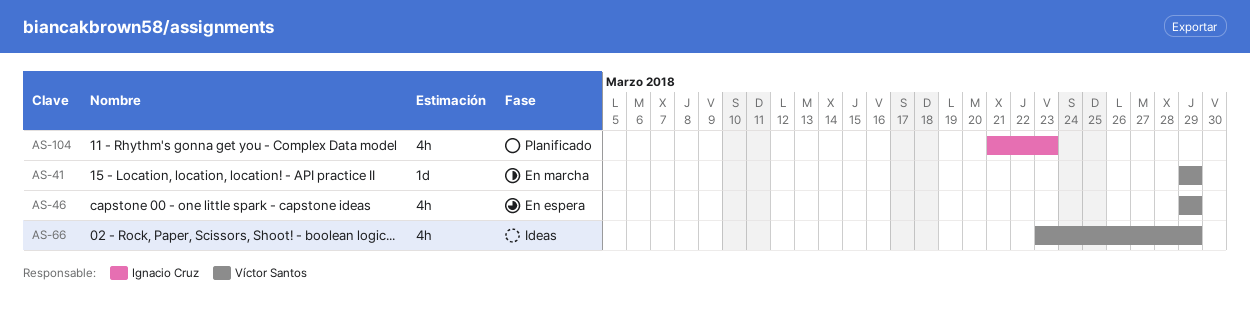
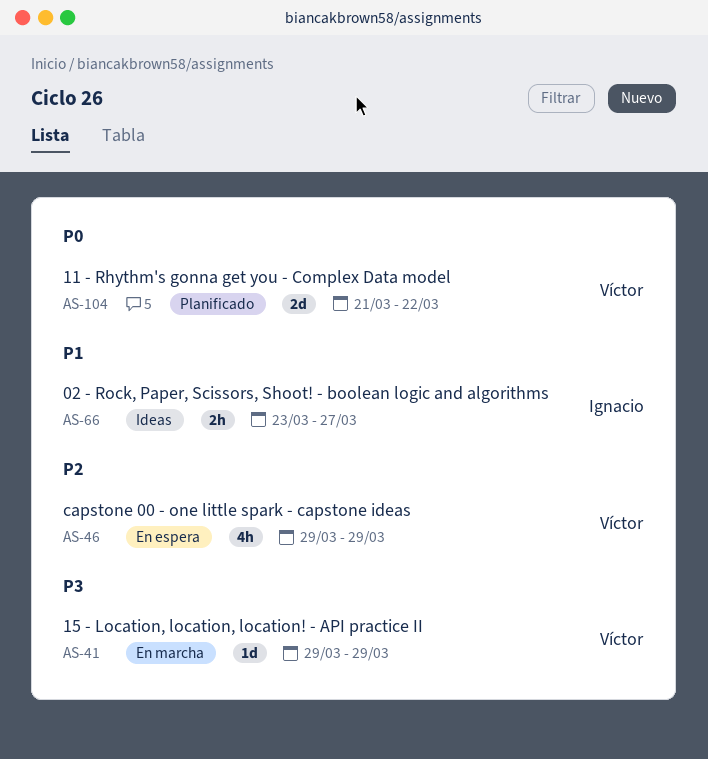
AS-66, owner: Víctor Santos -> Ignacio Cruz
AS-66, estimate: 4h -> 2h
AS-66, due: Mar 29 -> Mar 27
AS-104, owner: Ignacio Cruz -> Víctor Santos
AS-104, estimate: 4h -> 2d
AS-104, due: Mar 23 -> Mar 22

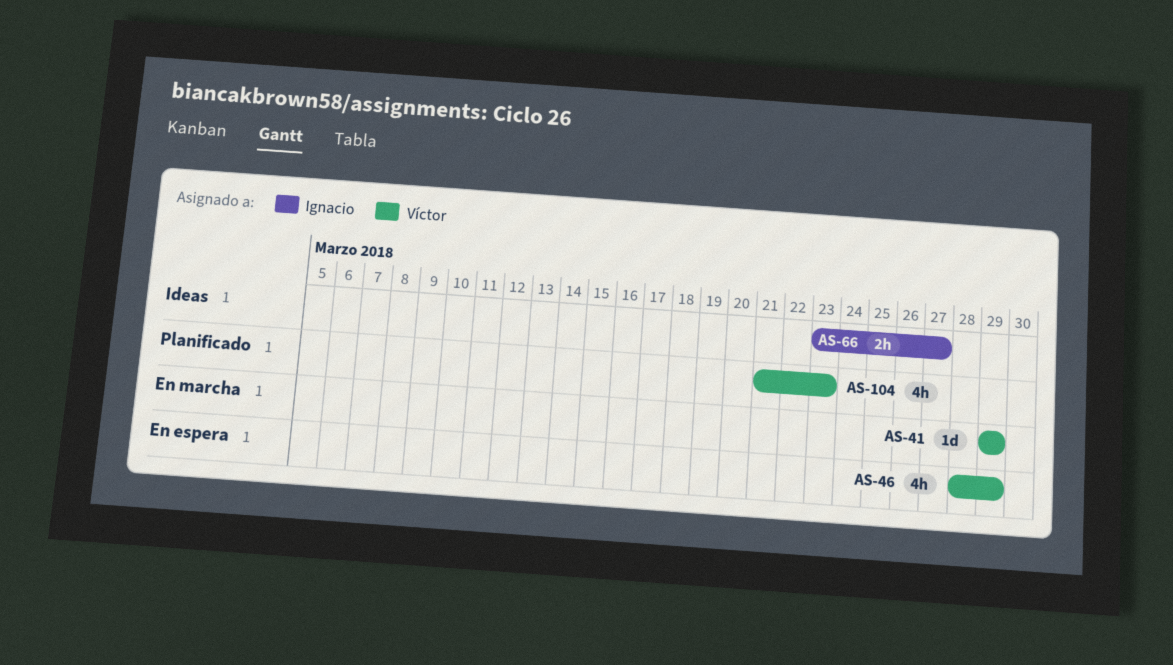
AS-46, start: Mar 29 -> Mar 28
AS-104, estimate: 2d -> 4h
AS-104, due: Mar 22 -> Mar 23

